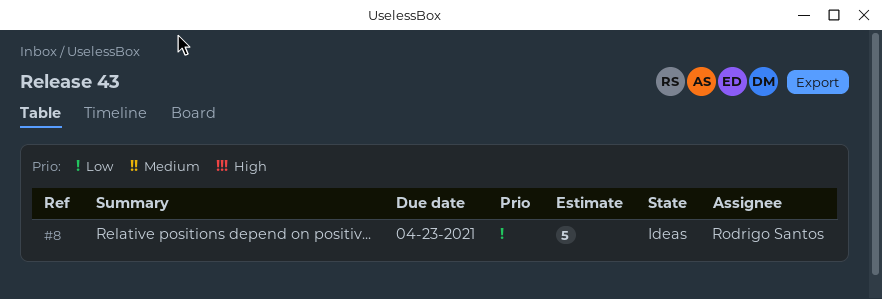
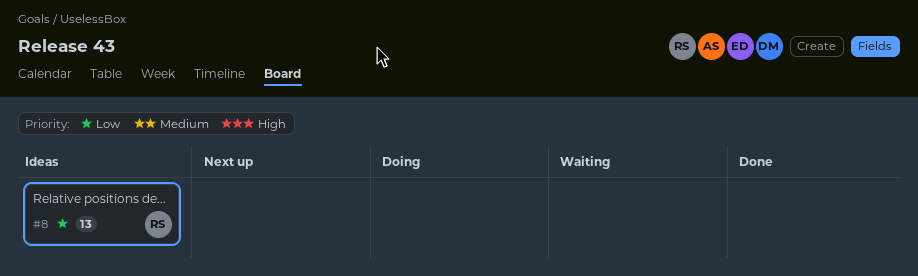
#8, estimate: 5 -> 13

